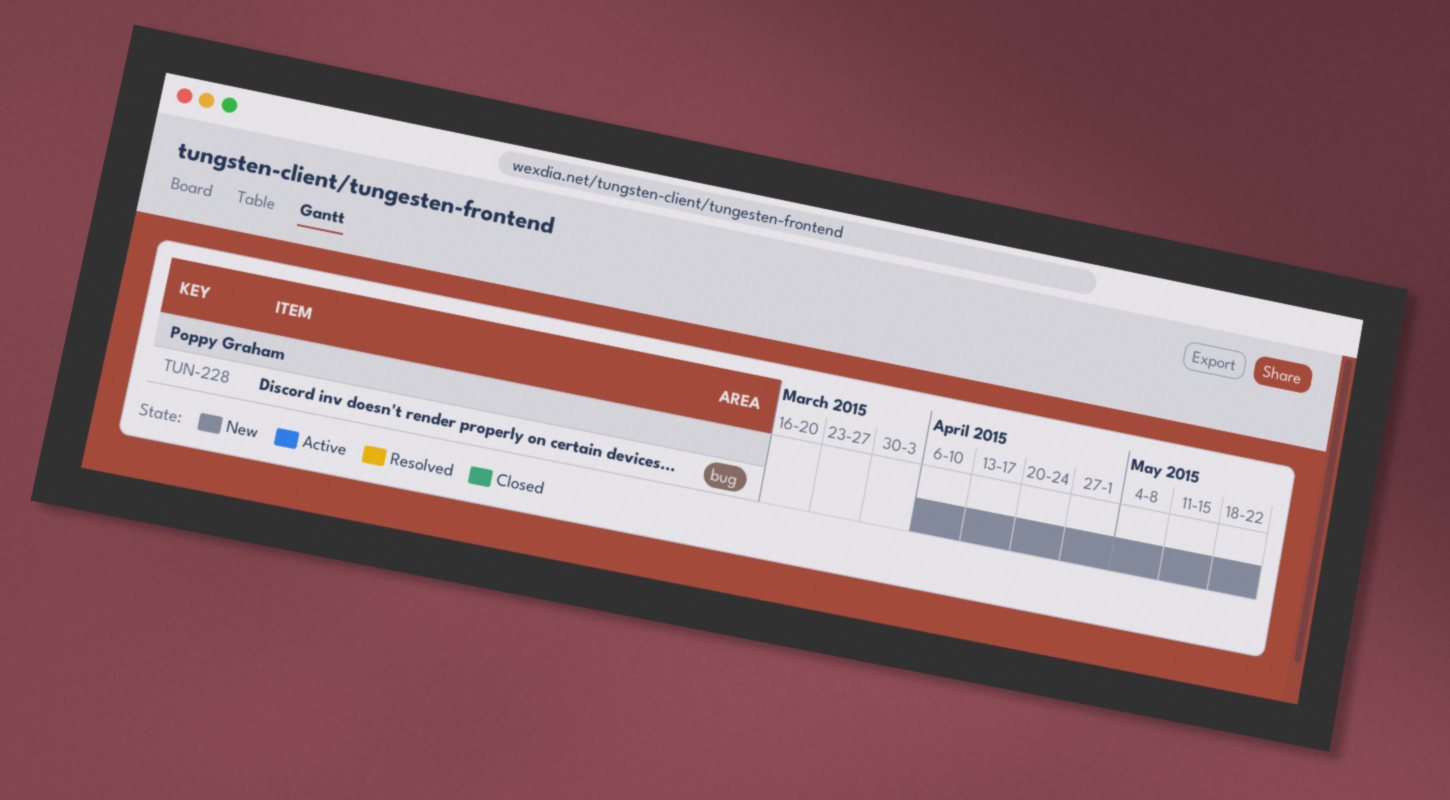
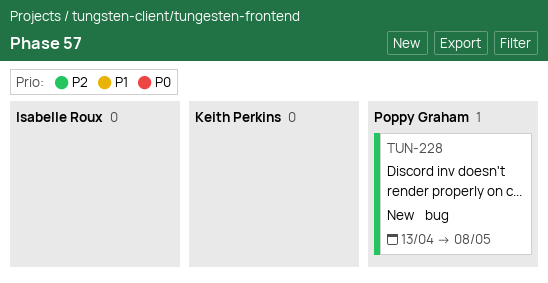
TUN-228, start: Apr 6 -> Apr 13
TUN-228, due: May 22 -> May 8

